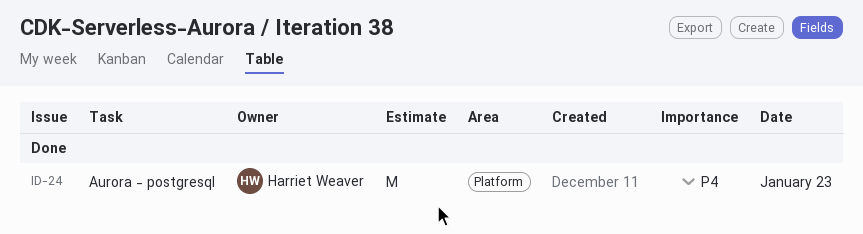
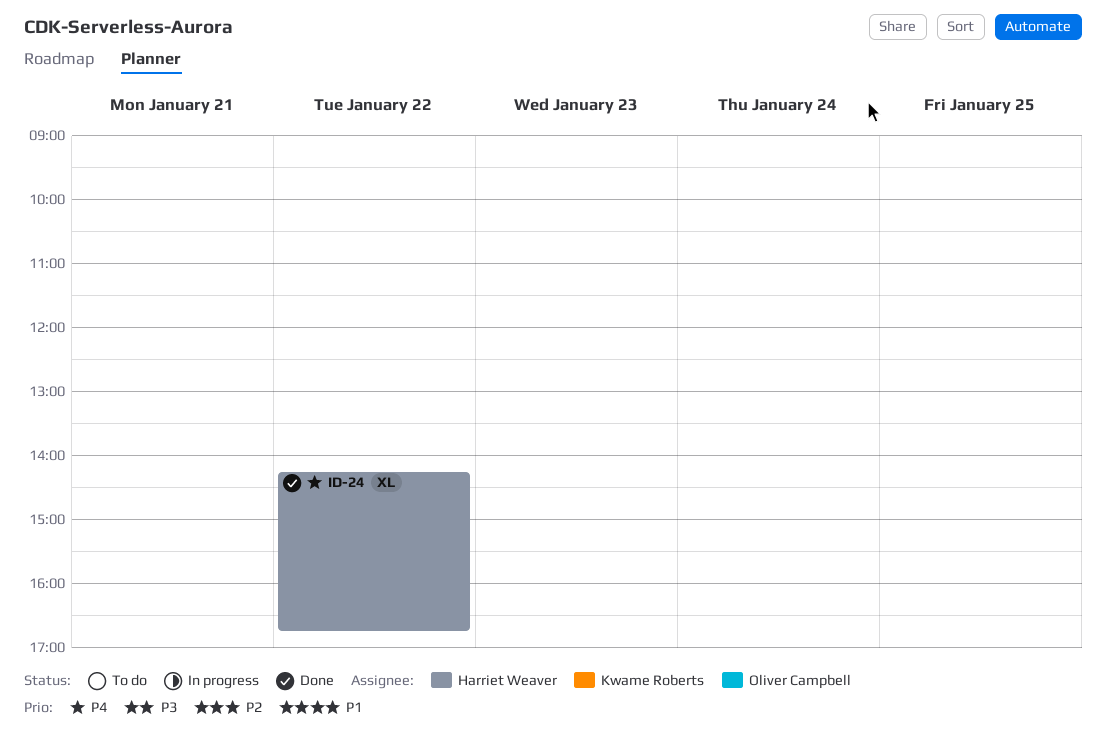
ID-24, estimate: M -> XL
ID-24, day: Jan 23 -> Jan 22

